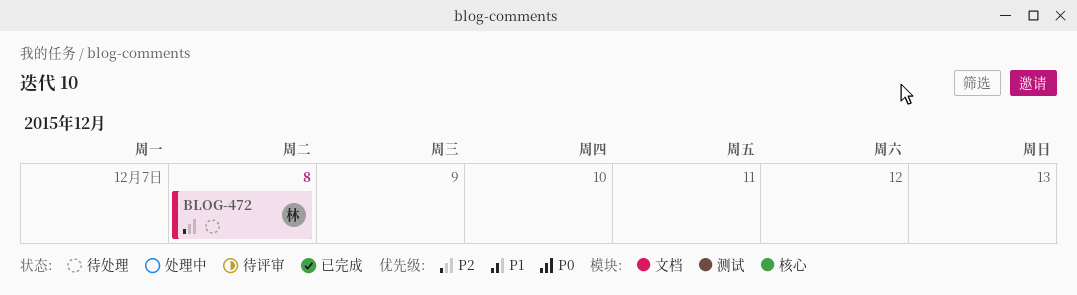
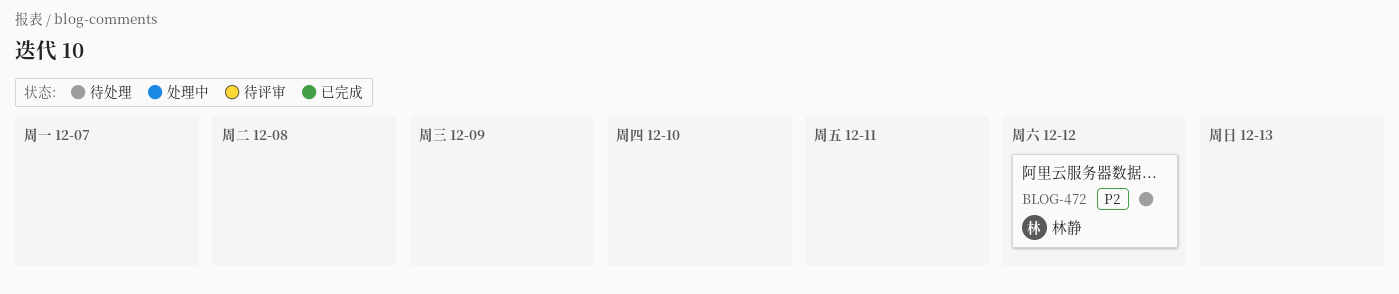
BLOG-472, due: Dec 8 -> Dec 12

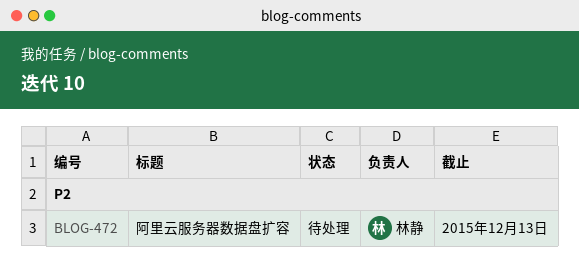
BLOG-472, due: Dec 12 -> Dec 13

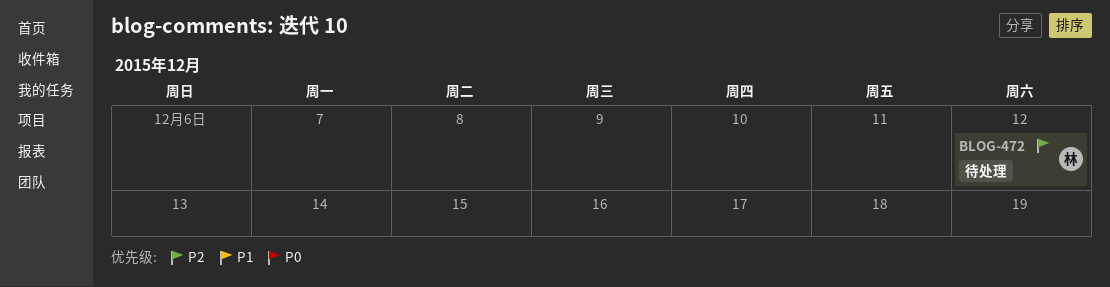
BLOG-472, due: Dec 13 -> Dec 12

